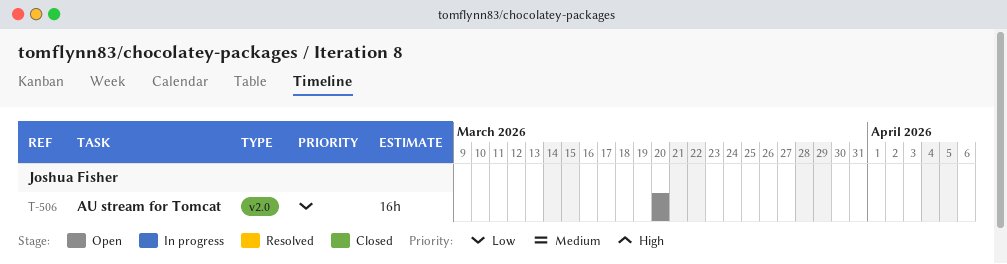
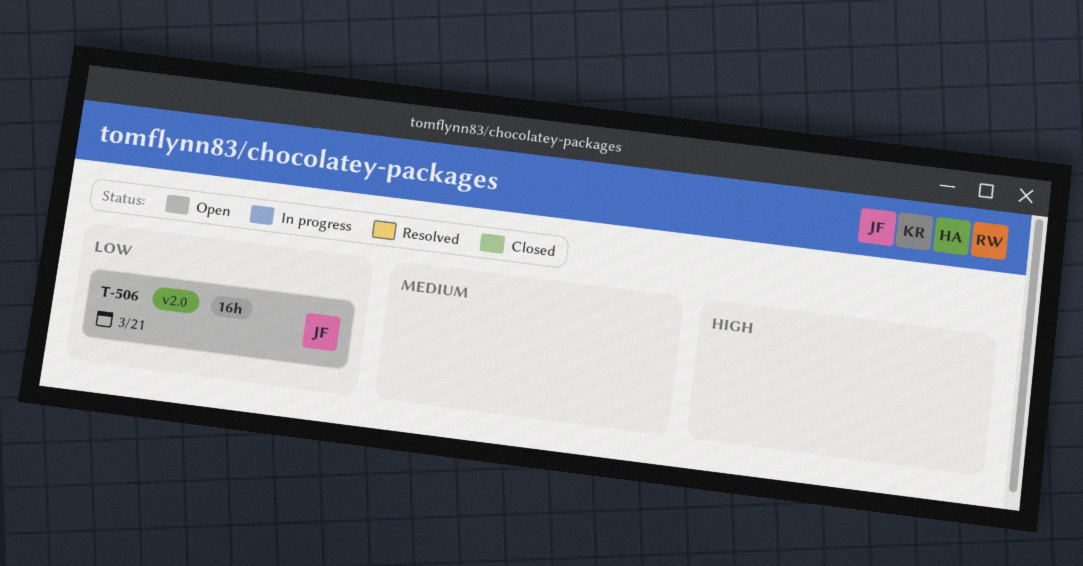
T-506, due: Mar 20 -> Mar 21

